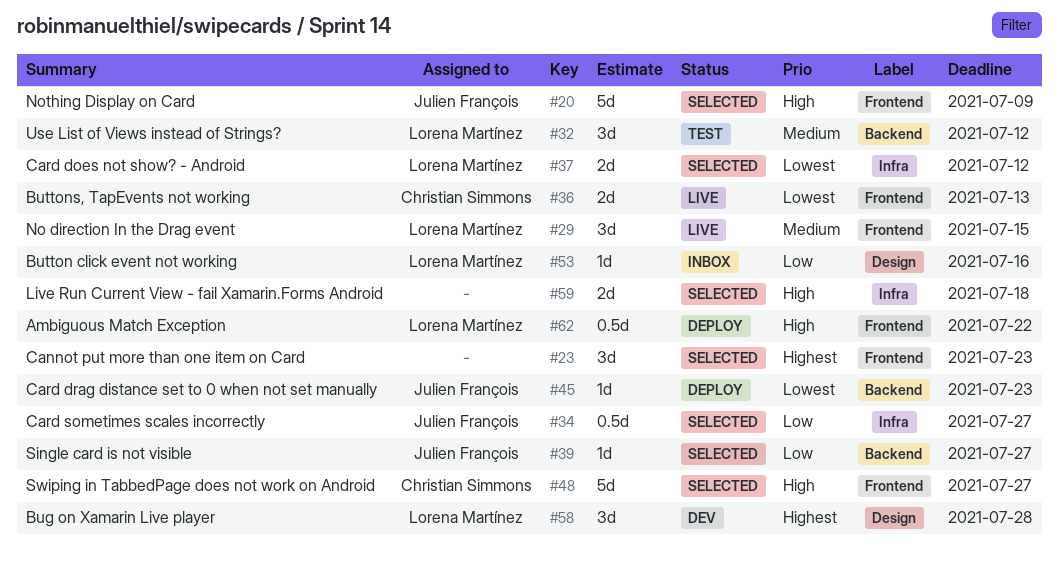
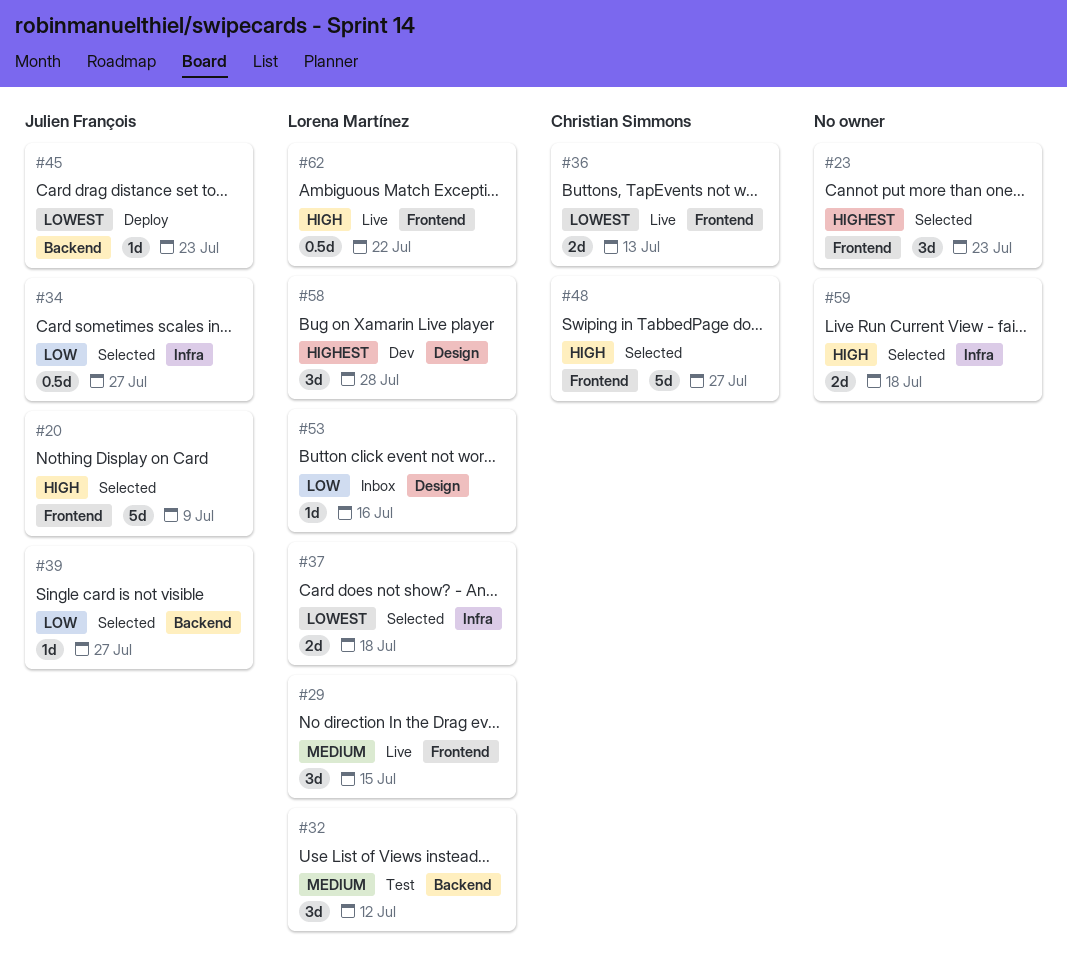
#37, due: Jul 12 -> Jul 18
#62, status: Deploy -> Live

